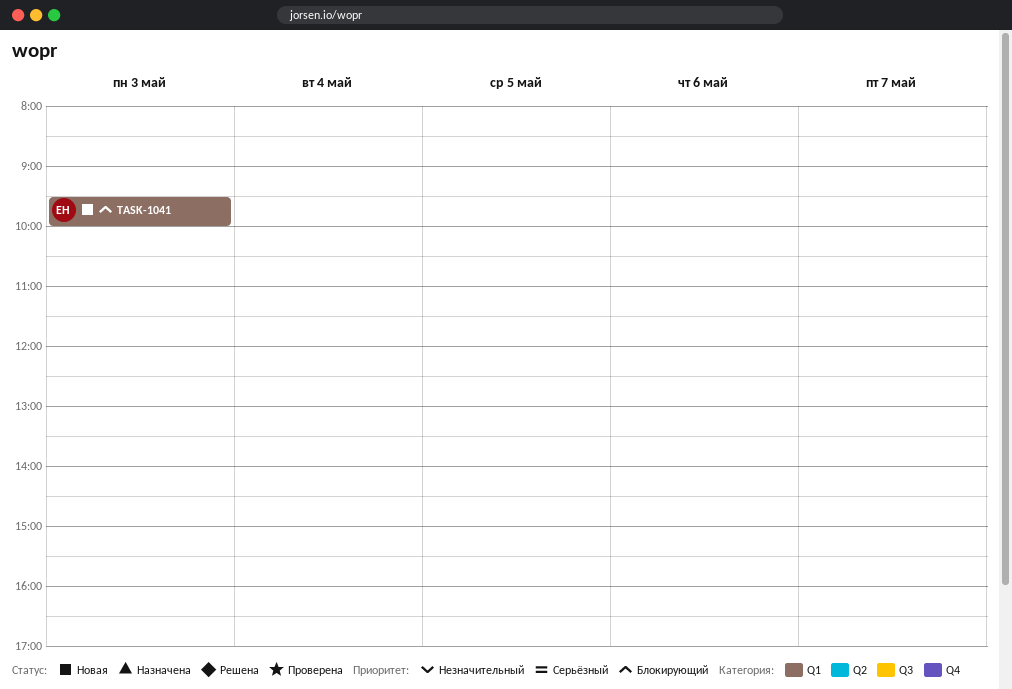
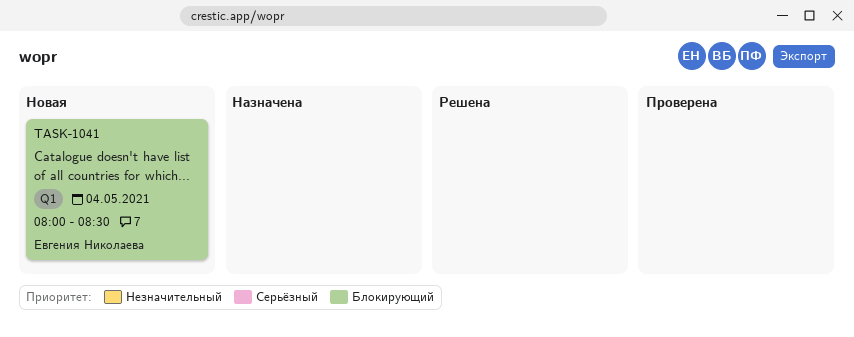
TASK-1041, day: May 3 -> May 4
TASK-1041, begins: 09:30 -> 08:00
TASK-1041, ends: 10:00 -> 08:30

